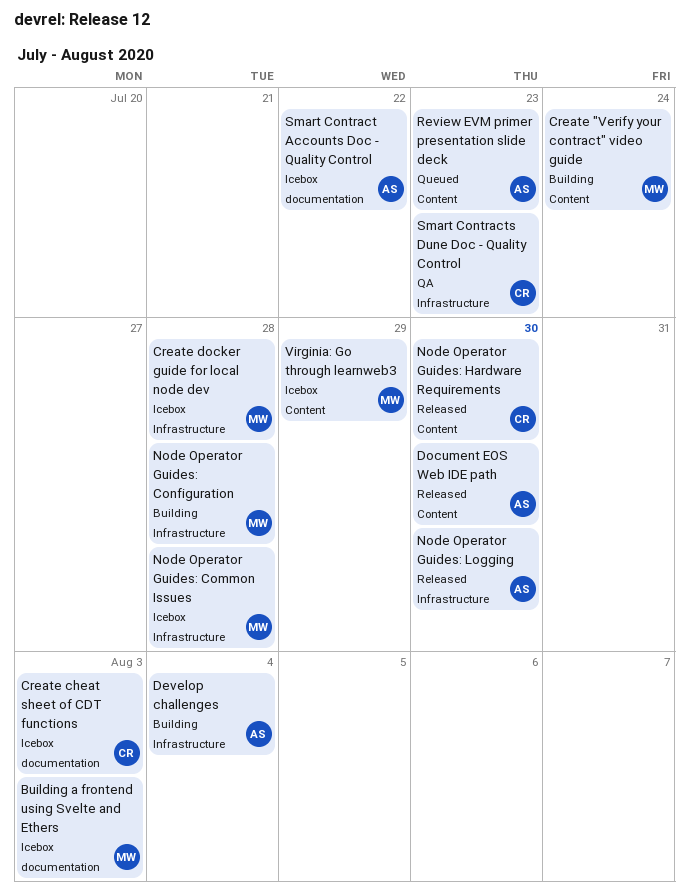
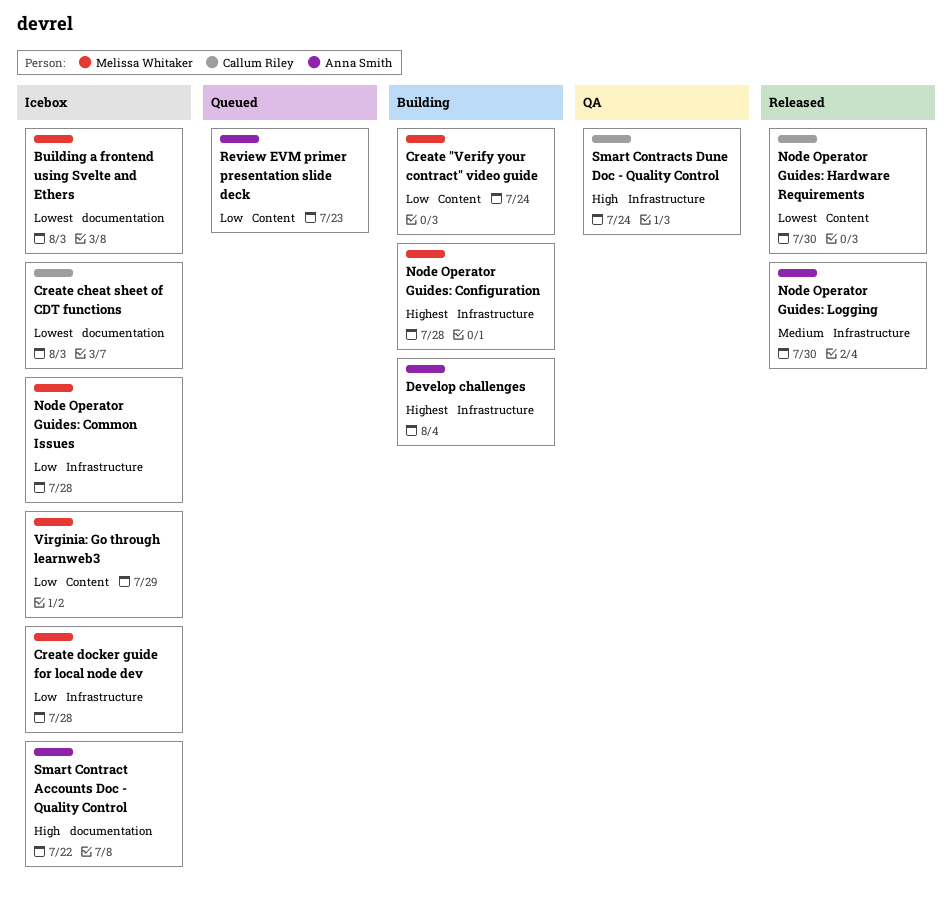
Document EOS Web IDE path: present -> none
Smart Contracts Dune Doc - Quality Control, due: Jul 23 -> Jul 24

